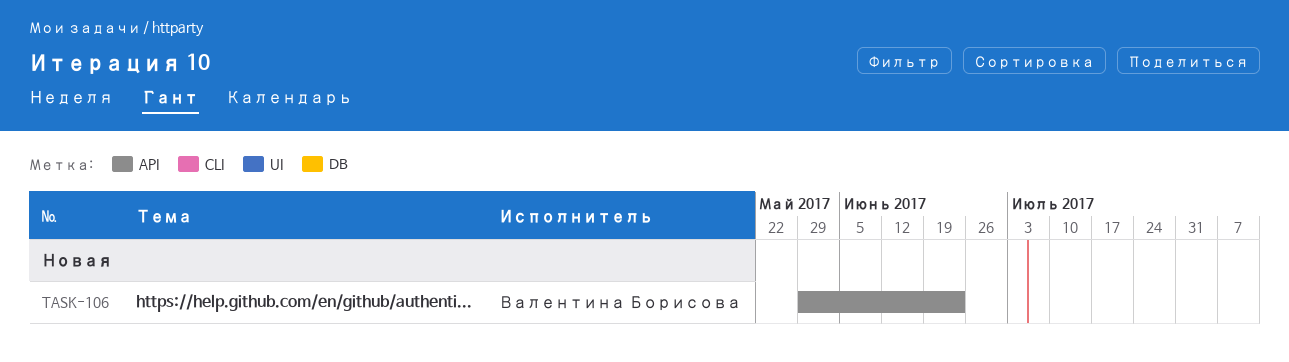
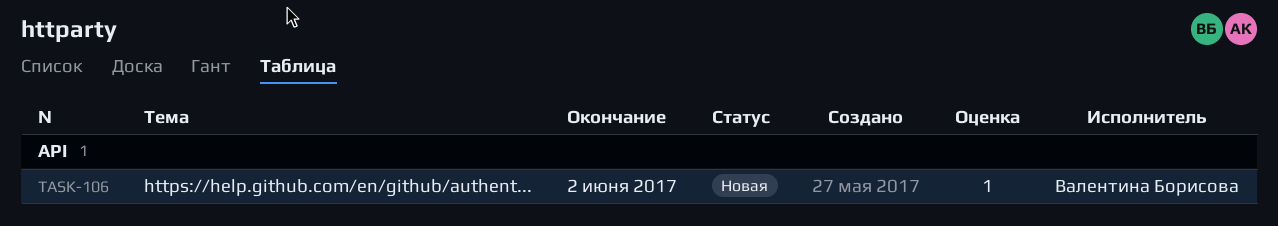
TASK-106, due: Jun 23 -> Jun 2

